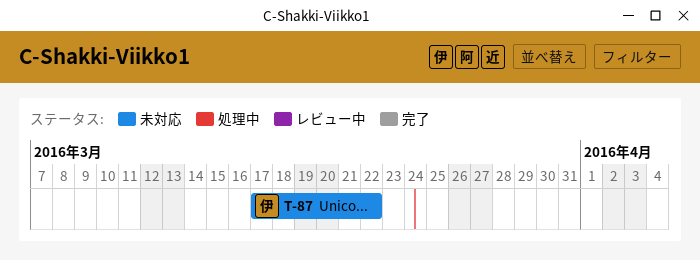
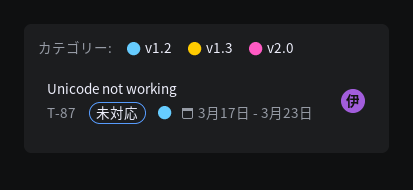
T-87, due: Mar 22 -> Mar 23

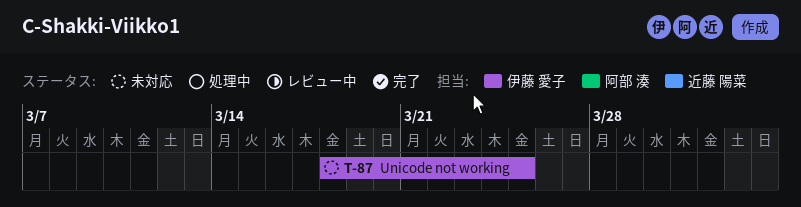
T-87, start: Mar 17 -> Mar 18
T-87, due: Mar 23 -> Mar 25

